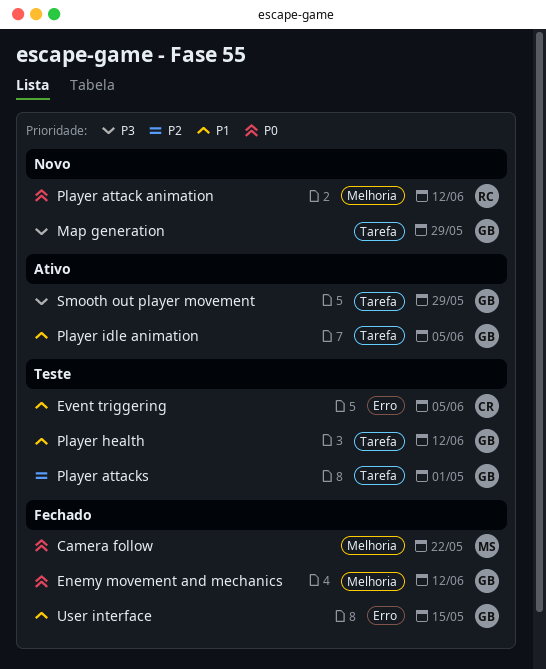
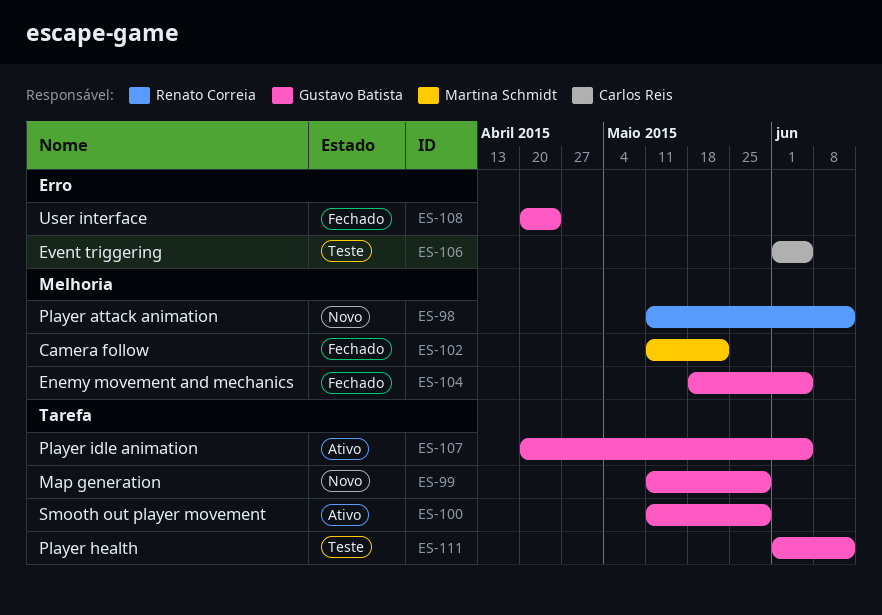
Enemy movement and mechanics, due: Jun 12 -> Jun 5
Player attacks: present -> none
User interface, due: May 15 -> Apr 24

